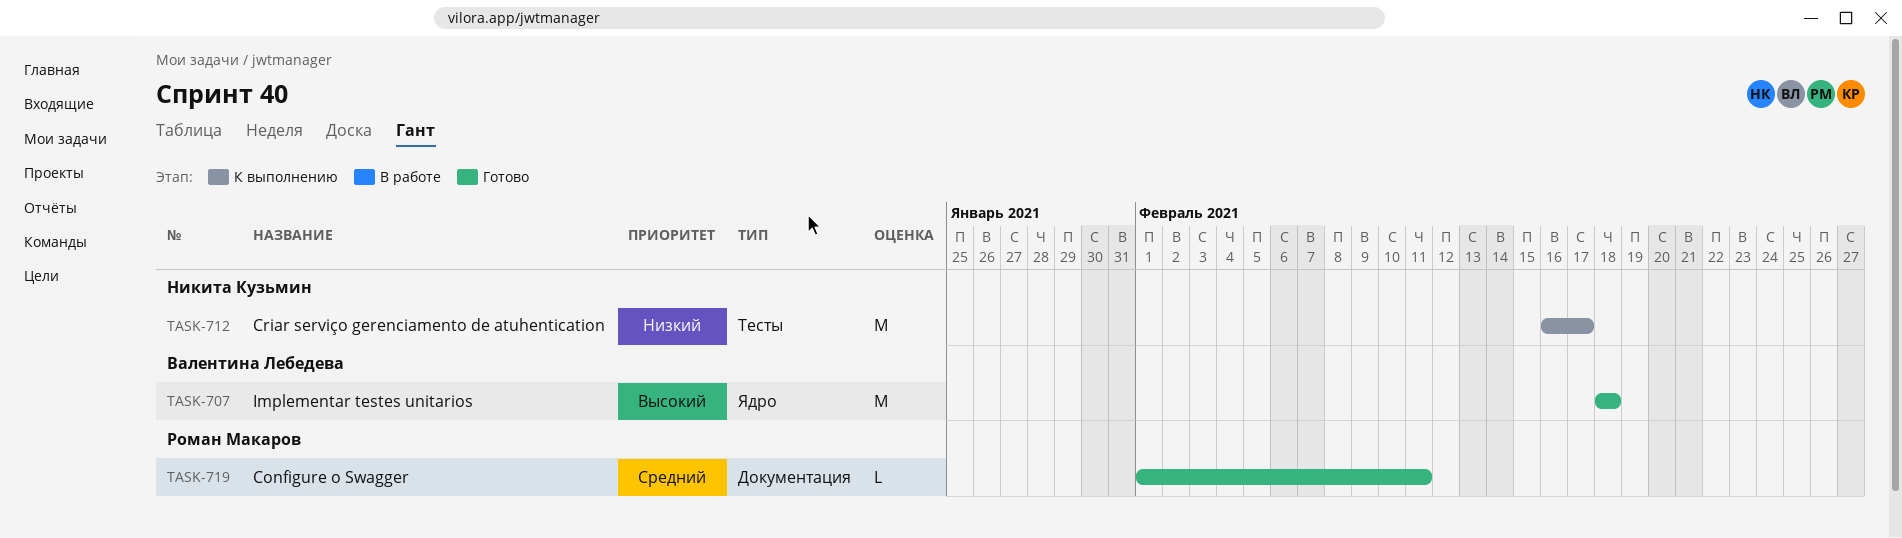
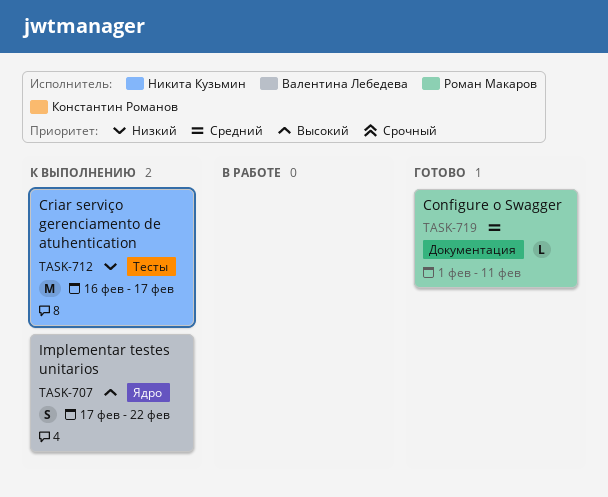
TASK-707, status: Готово -> К выполнению
TASK-707, estimate: M -> S
TASK-707, start: Feb 18 -> Feb 17
TASK-707, due: Feb 18 -> Feb 22

